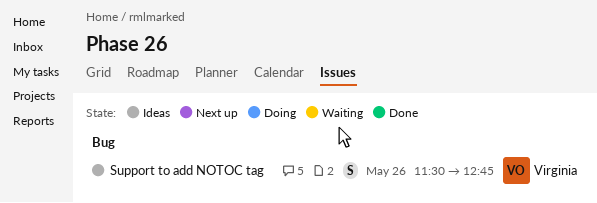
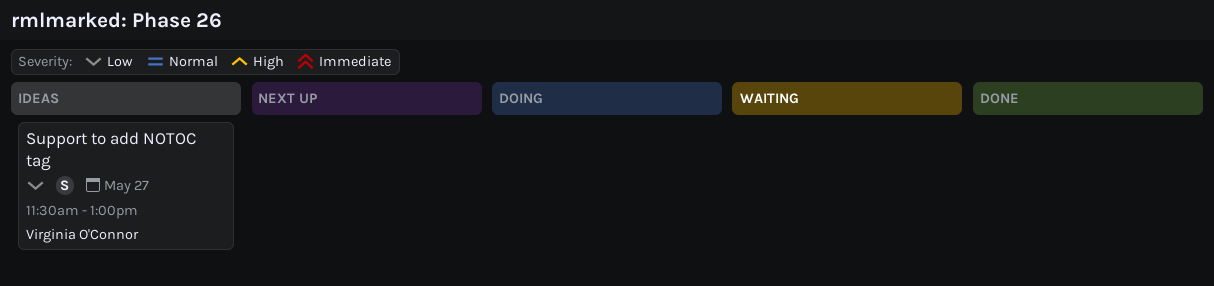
Support to add NOTOC tag, day: May 26 -> May 27
Support to add NOTOC tag, ends: 12:45 -> 13:00

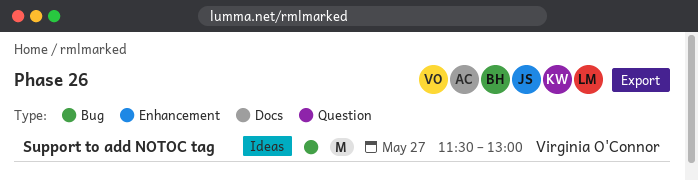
Support to add NOTOC tag, estimate: S -> M

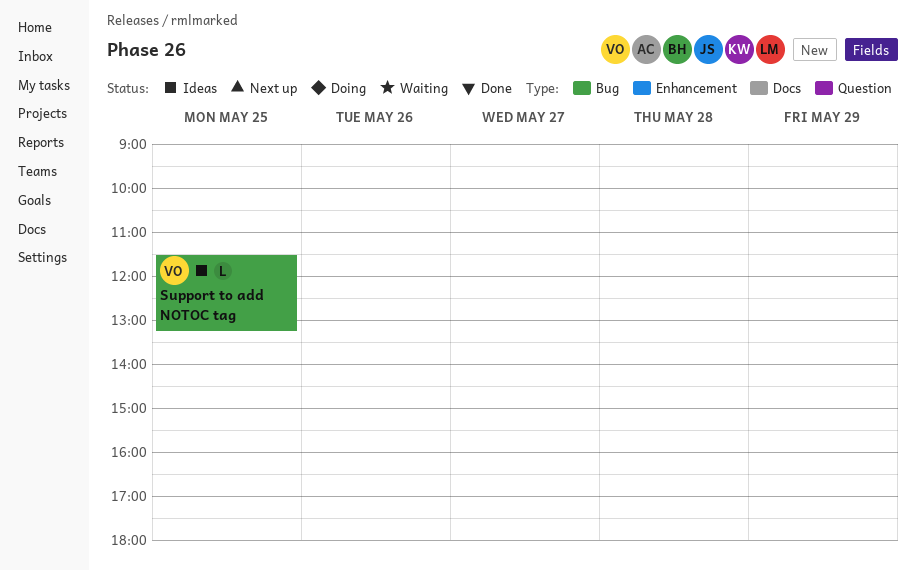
Support to add NOTOC tag, estimate: M -> L
Support to add NOTOC tag, day: May 27 -> May 25
Support to add NOTOC tag, ends: 13:00 -> 13:15

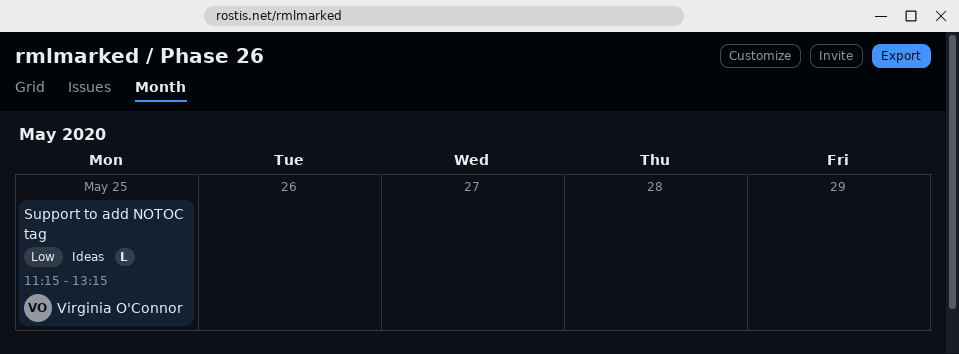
Support to add NOTOC tag, begins: 11:30 -> 11:15

